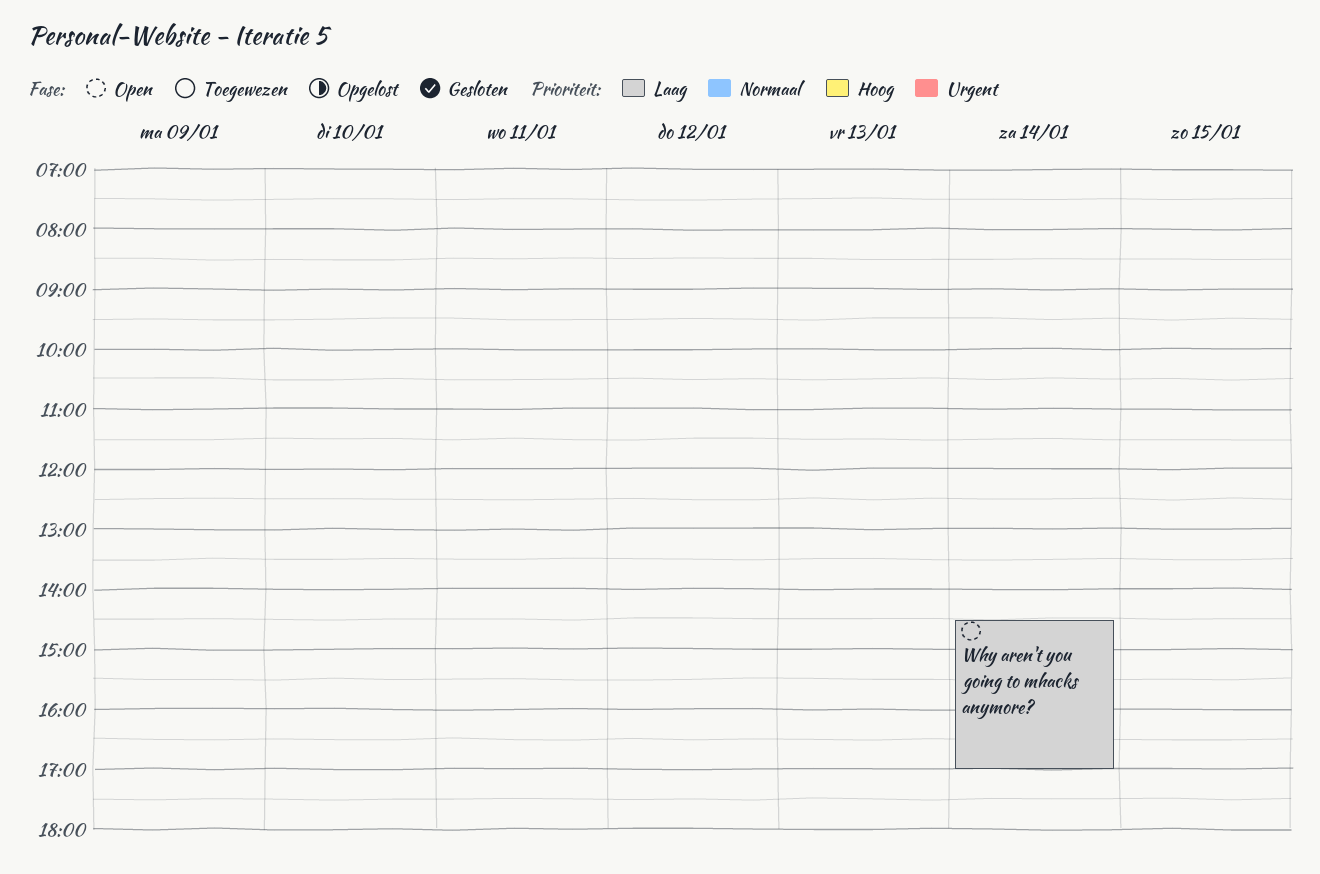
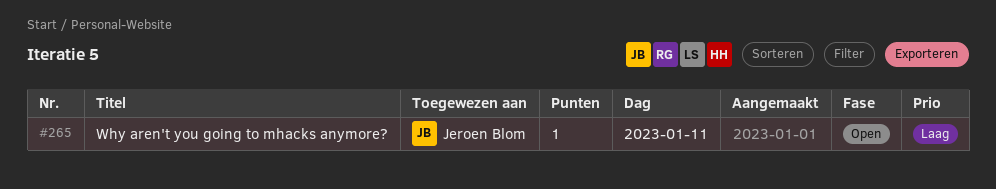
Why aren't you going to mhacks anymore?, day: Jan 14 -> Jan 11

